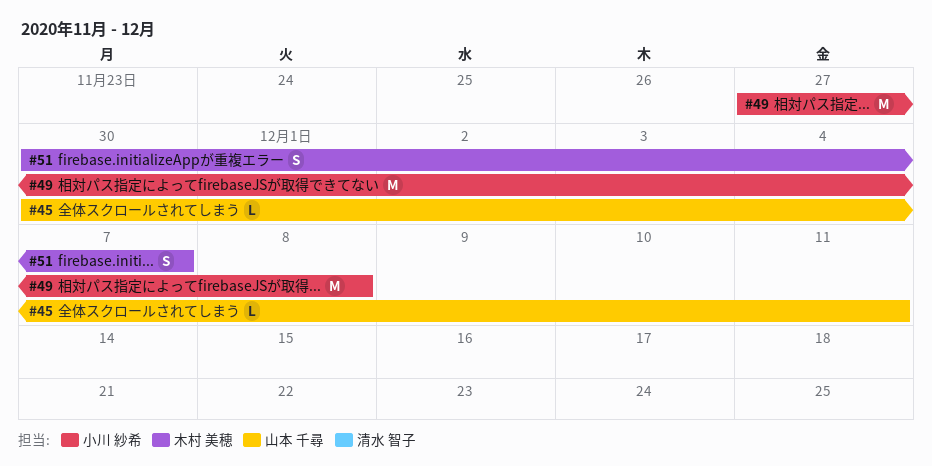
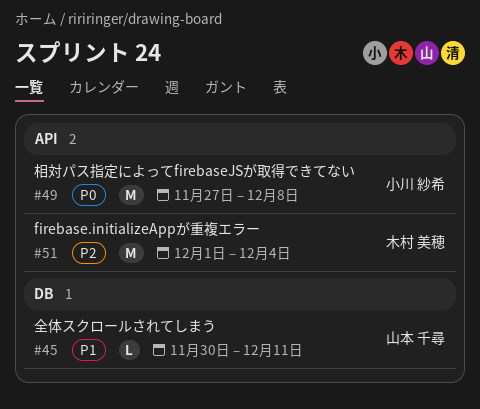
#51, estimate: S -> M
#51, start: Nov 30 -> Dec 1
#51, due: Dec 7 -> Dec 4

